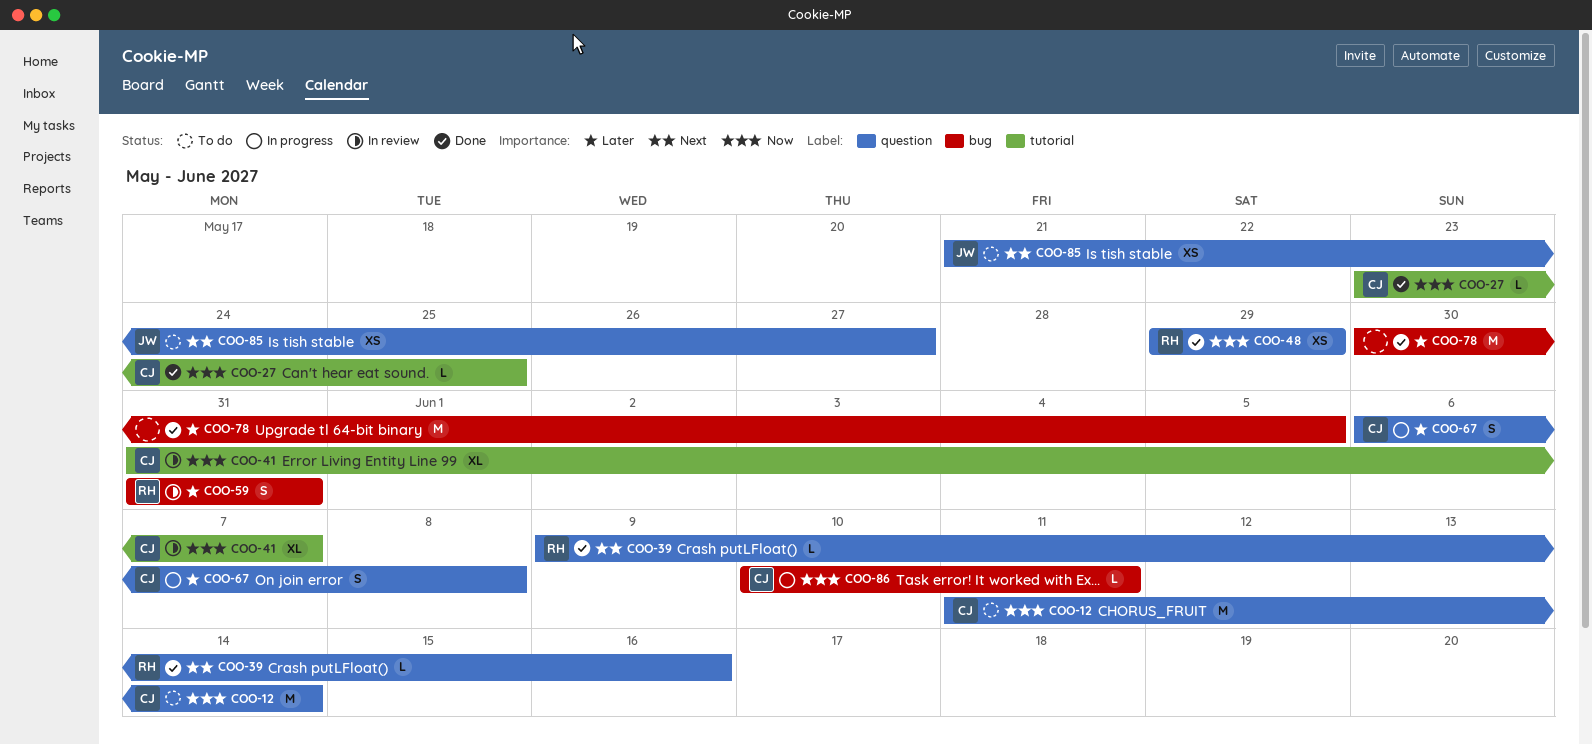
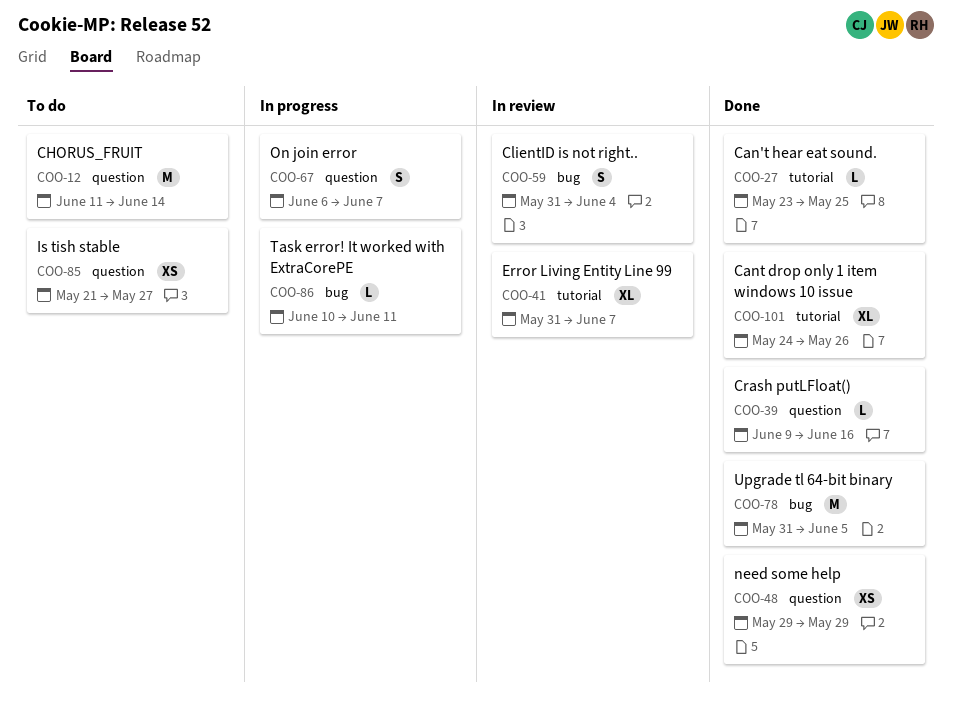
COO-59, due: May 31 -> Jun 4
COO-67, due: Jun 8 -> Jun 7
COO-78, start: May 30 -> May 31
COO-101: none -> present

